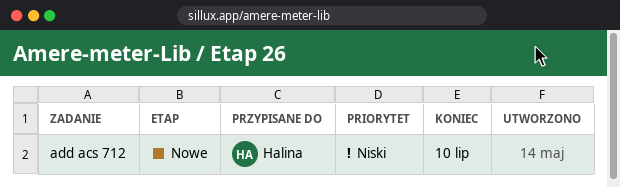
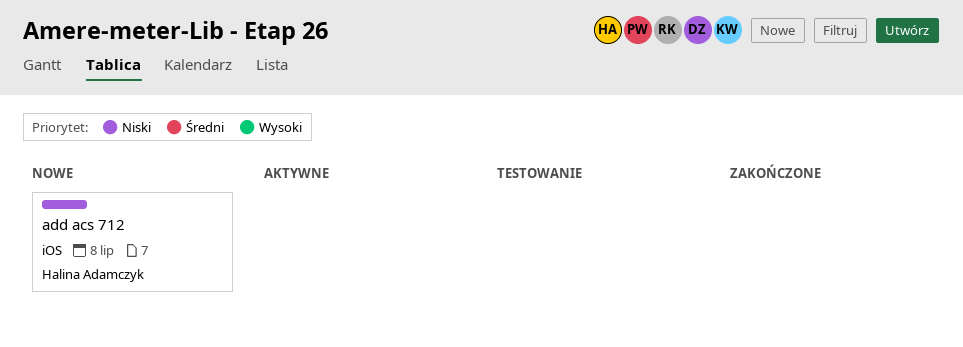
add acs 712, due: Jul 10 -> Jul 8

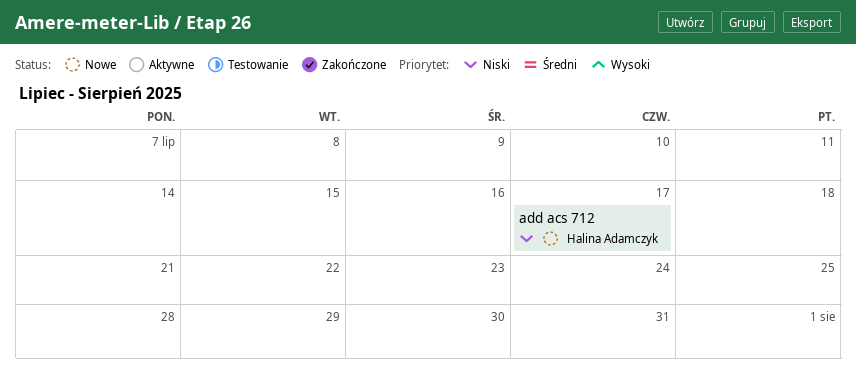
add acs 712, due: Jul 8 -> Jul 17

